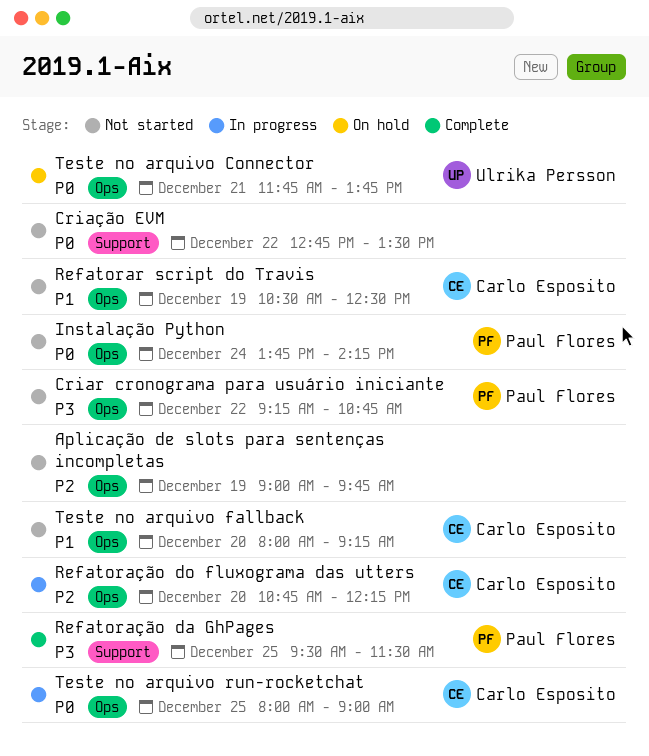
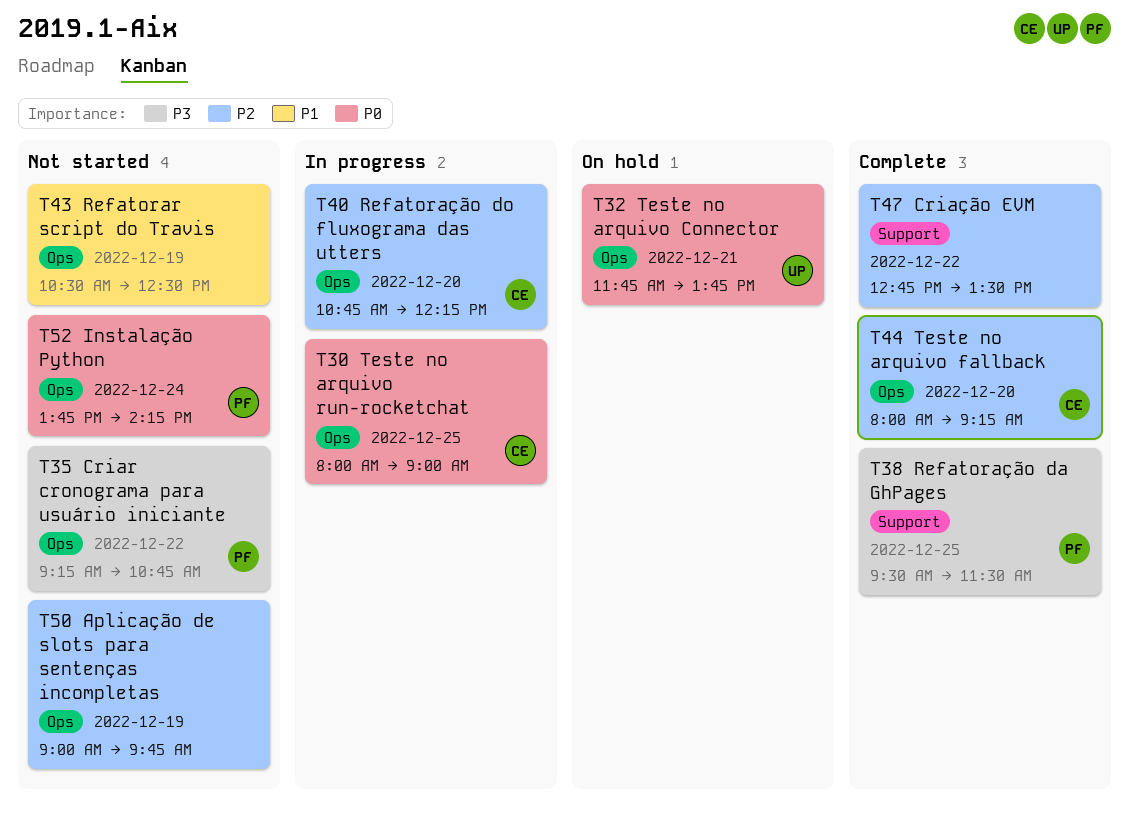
Criação EVM, status: Not started -> Complete
Criação EVM, priority: P0 -> P2
Refatorar script do Travis, owner: Carlo Esposito -> none
Teste no arquivo fallback, status: Not started -> Complete
Teste no arquivo fallback, priority: P1 -> P2

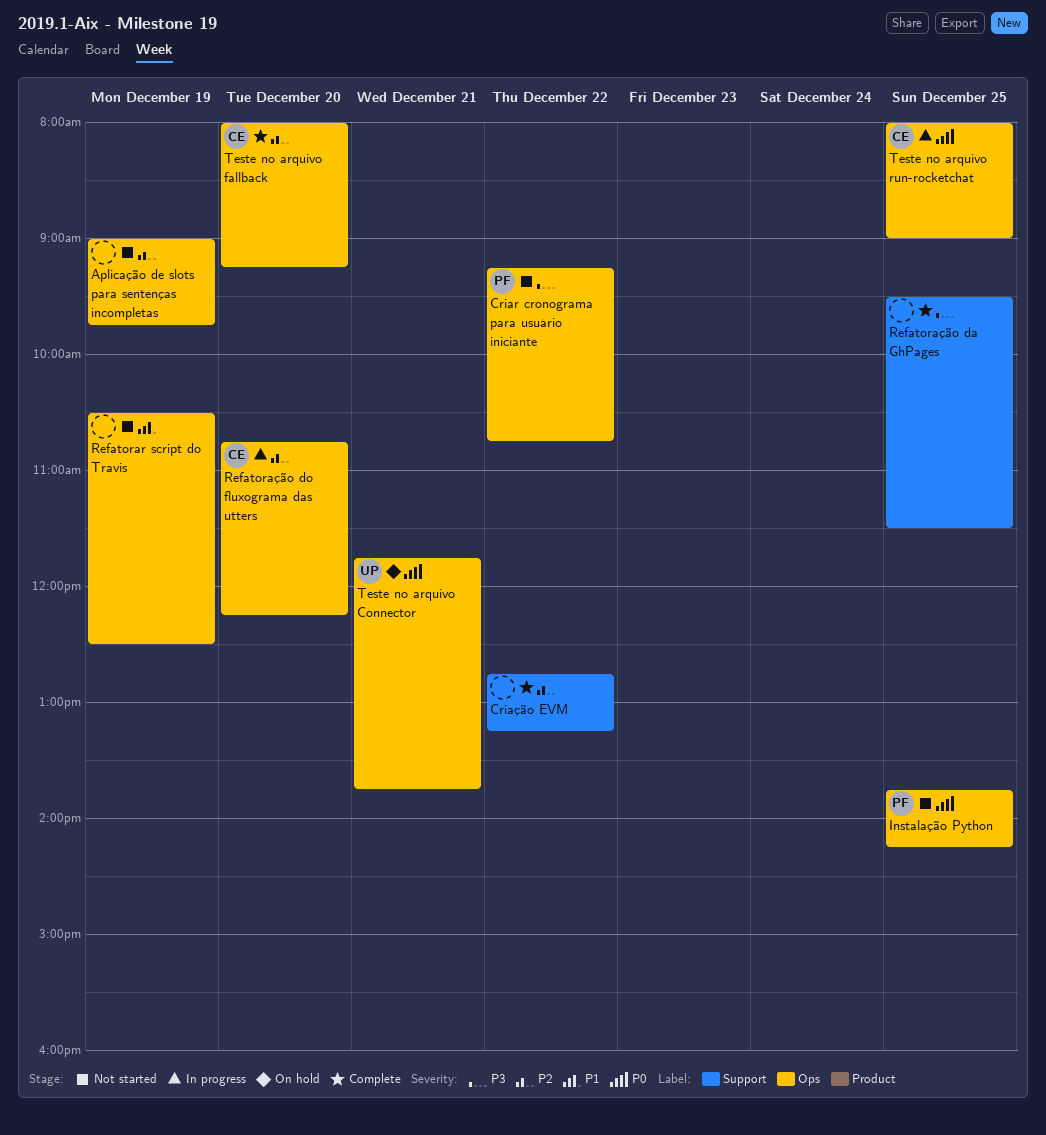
Criação EVM, ends: 13:30 -> 13:15
Instalação Python, day: Dec 24 -> Dec 25
Refatoração da GhPages, owner: PF -> none

